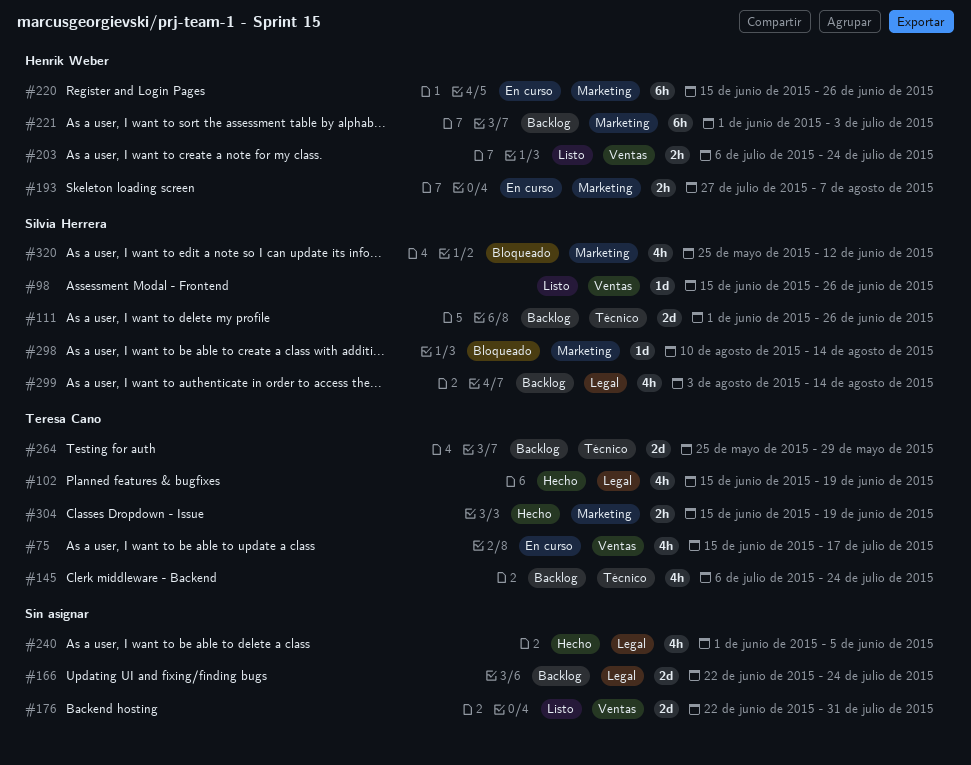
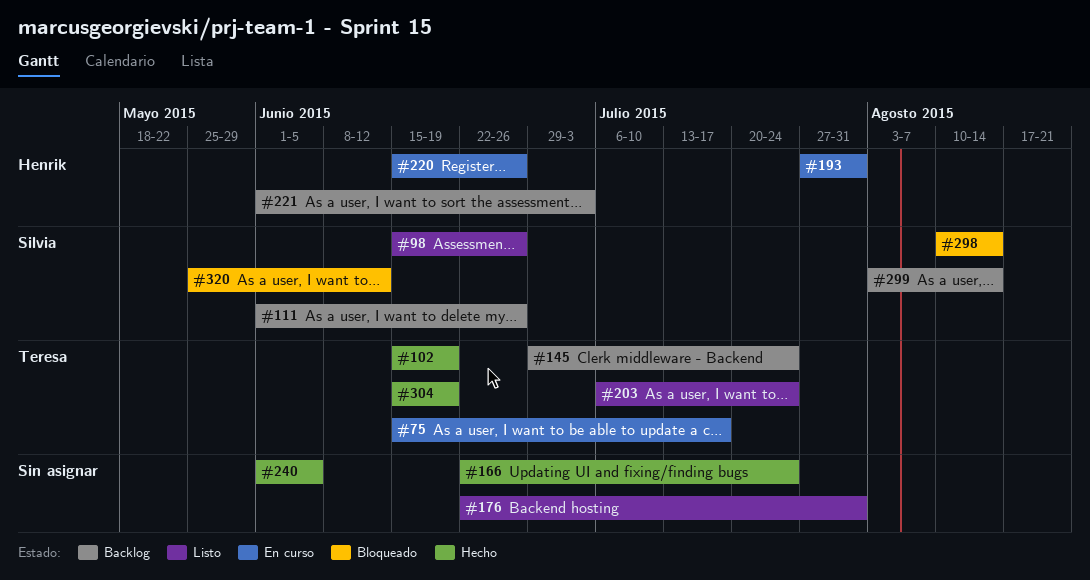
#145, start: Jul 6 -> Jun 29
#166, status: Backlog -> Hecho
#193, due: Aug 7 -> Jul 31
#203, owner: Henrik Weber -> Teresa Cano
#264: present -> none

